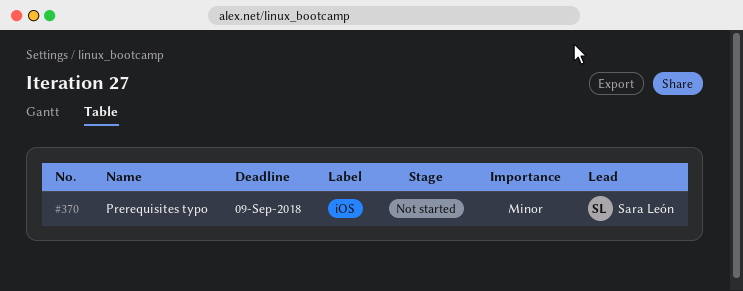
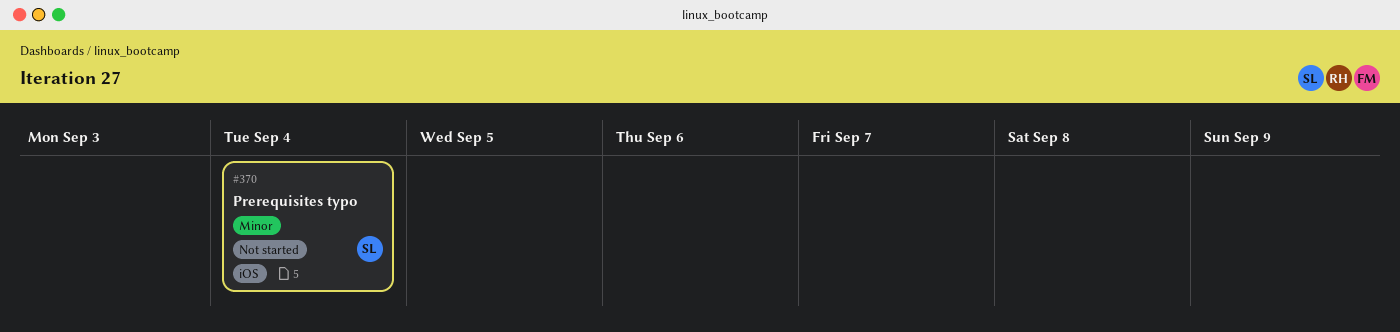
#370, due: Sep 9 -> Sep 4

